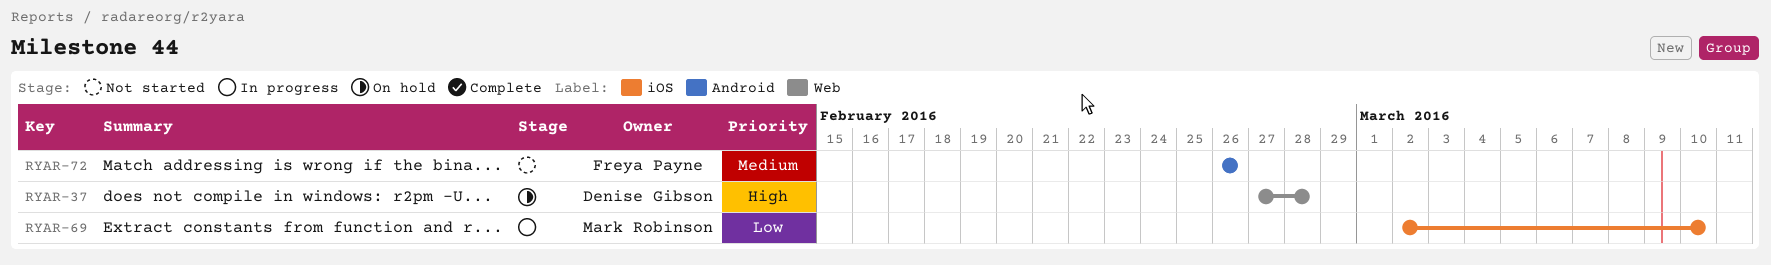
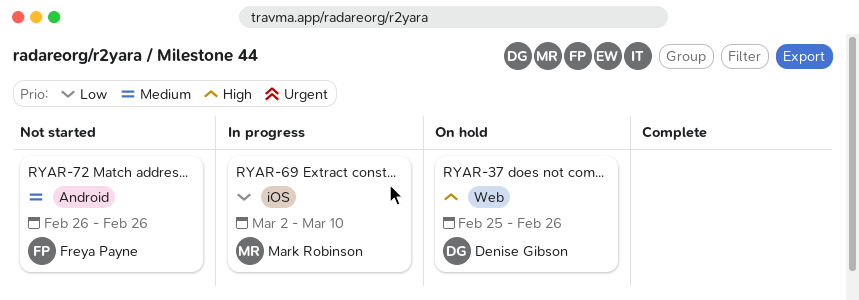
RYAR-37, start: Feb 27 -> Feb 25
RYAR-37, due: Feb 28 -> Feb 26

